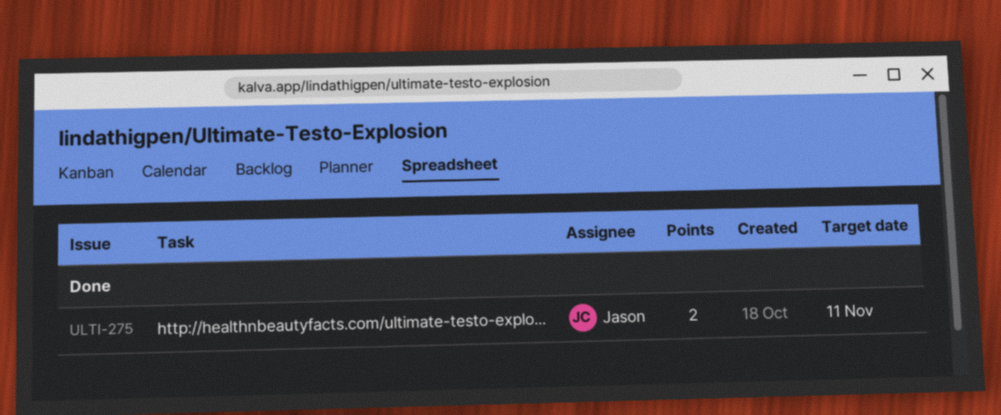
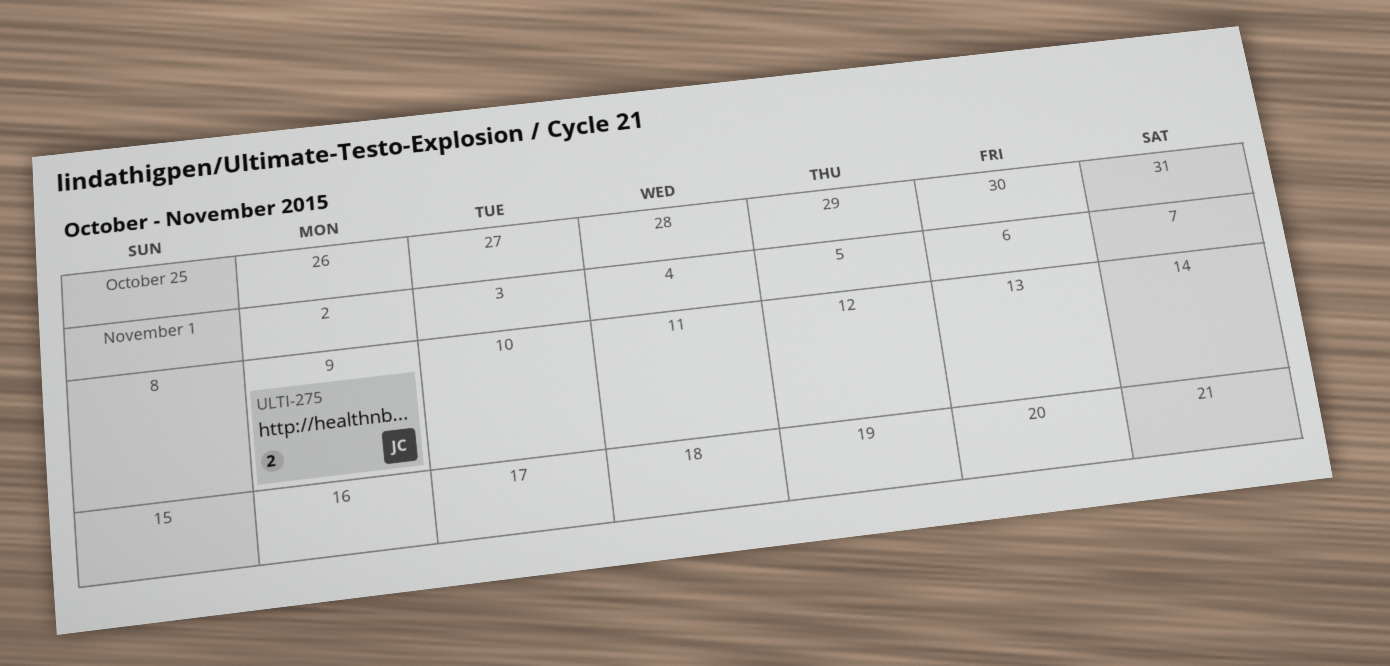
ULTI-275, due: Nov 11 -> Nov 9

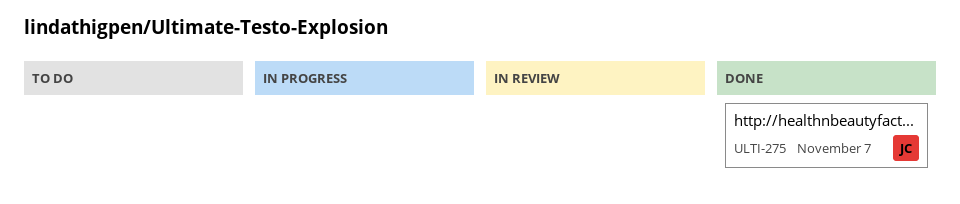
ULTI-275, due: Nov 9 -> Nov 7

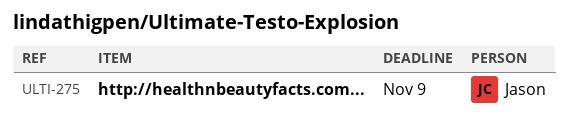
ULTI-275, due: Nov 7 -> Nov 9

